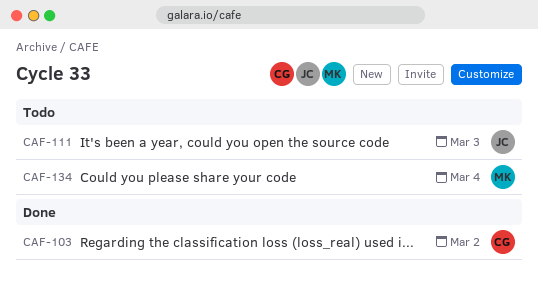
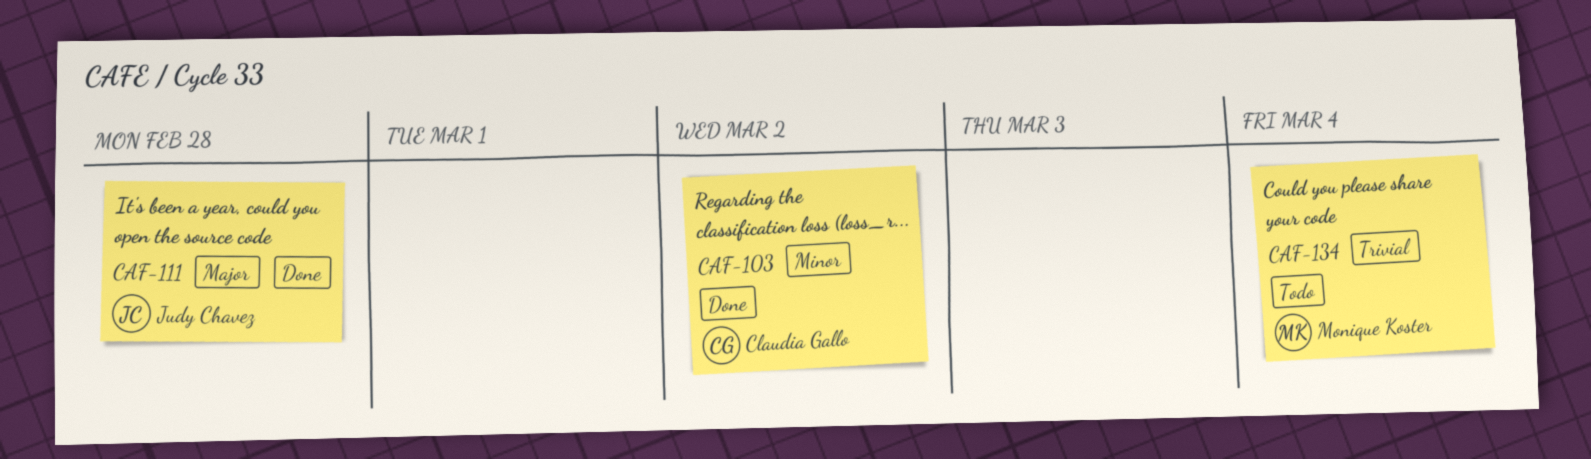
CAF-111, status: Todo -> Done
CAF-111, due: Mar 3 -> Feb 28

